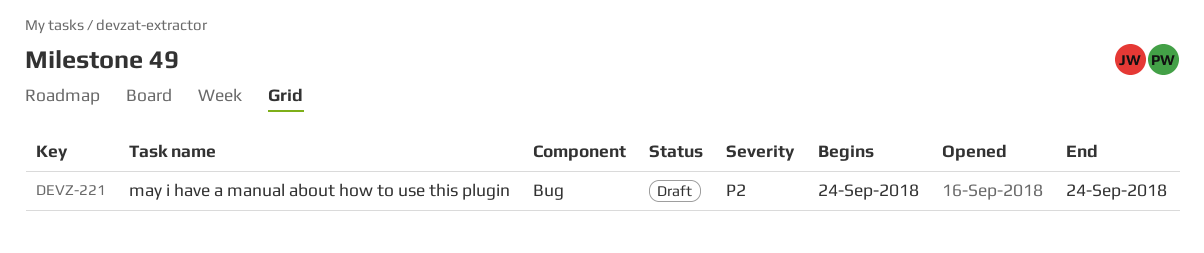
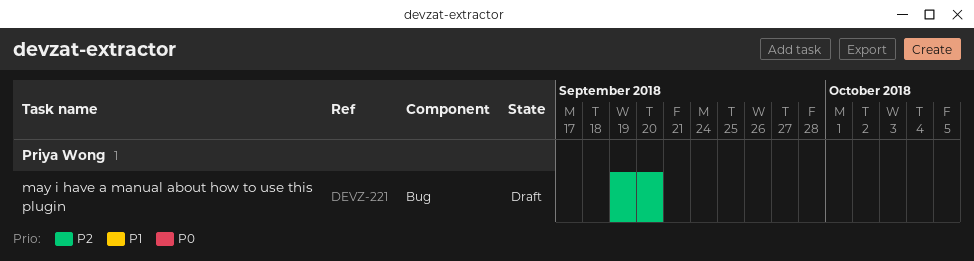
DEVZ-221, start: Sep 24 -> Sep 19
DEVZ-221, due: Sep 24 -> Sep 20

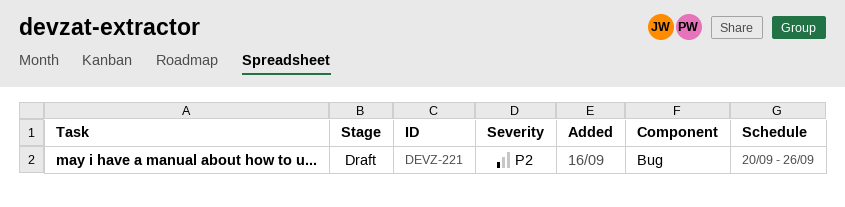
DEVZ-221, start: Sep 19 -> Sep 20
DEVZ-221, due: Sep 20 -> Sep 26

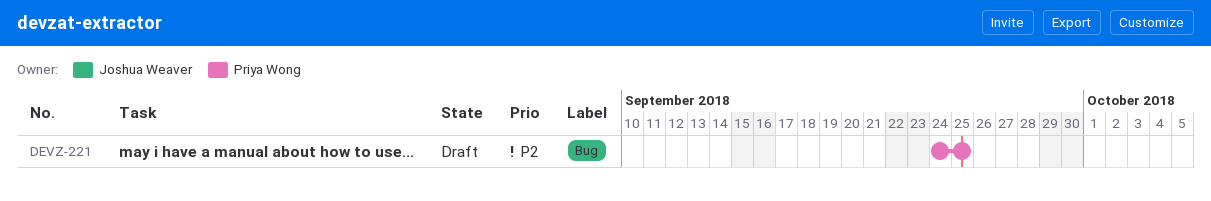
DEVZ-221, start: Sep 20 -> Sep 24
DEVZ-221, due: Sep 26 -> Sep 25

